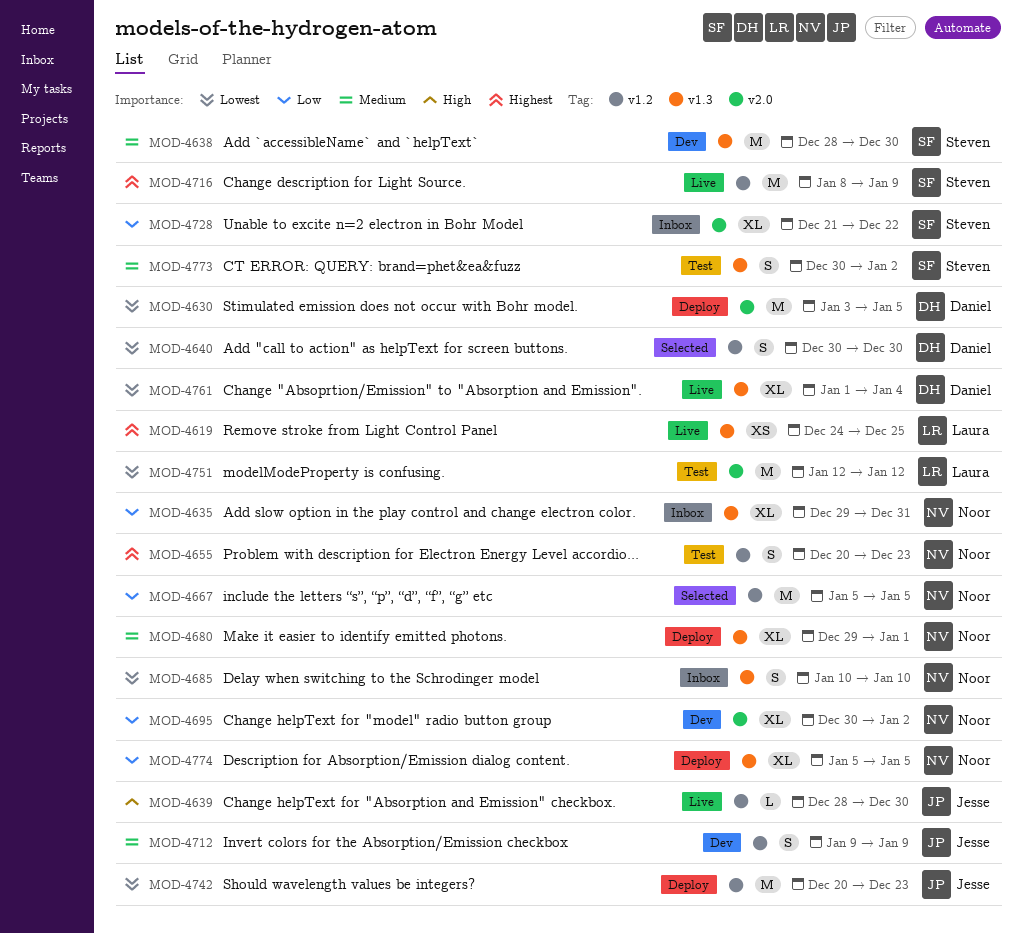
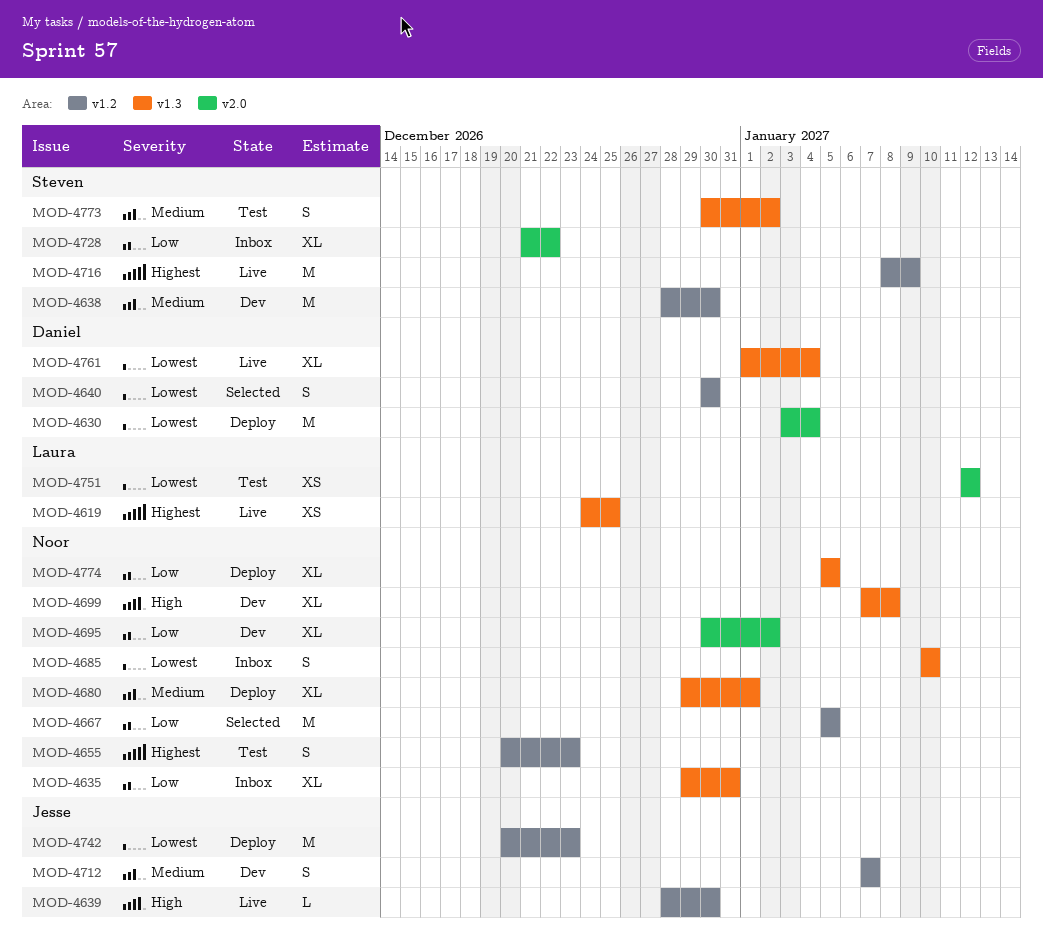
MOD-4630, due: Jan 5 -> Jan 4
MOD-4638, label: v1.3 -> v1.2
MOD-4699: none -> present
MOD-4712, start: Jan 9 -> Jan 7
MOD-4712, due: Jan 9 -> Jan 7
MOD-4751, estimate: M -> XS

